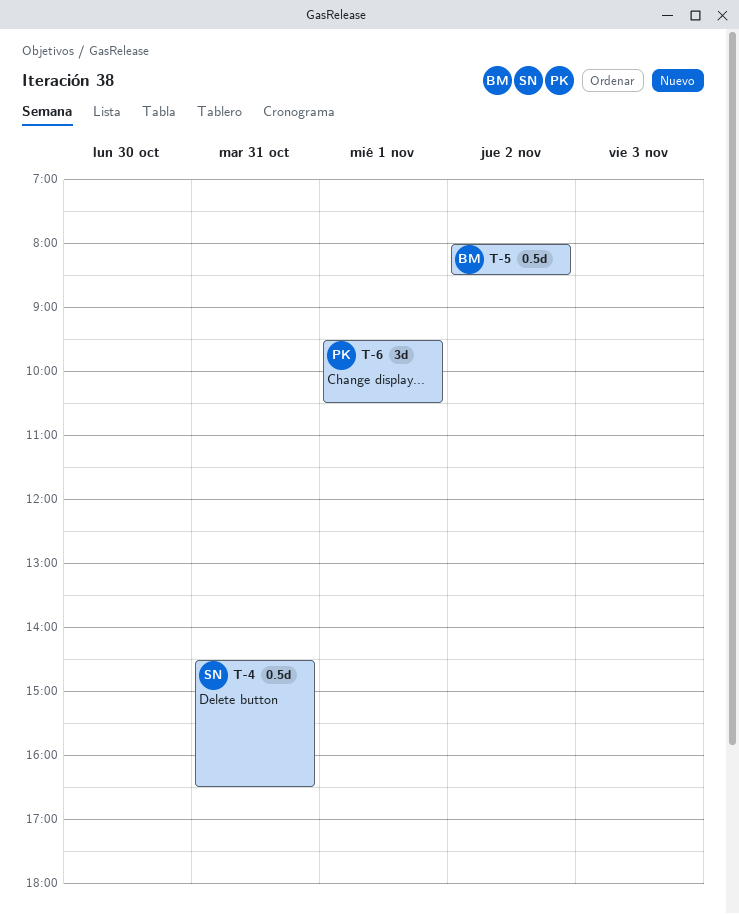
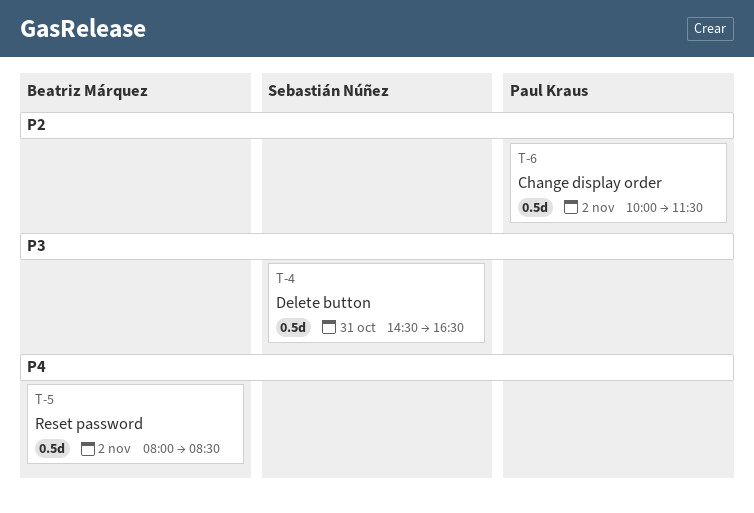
T-6, estimate: 3d -> 0.5d
T-6, day: Nov 1 -> Nov 2
T-6, begins: 09:30 -> 10:00
T-6, ends: 10:30 -> 11:30

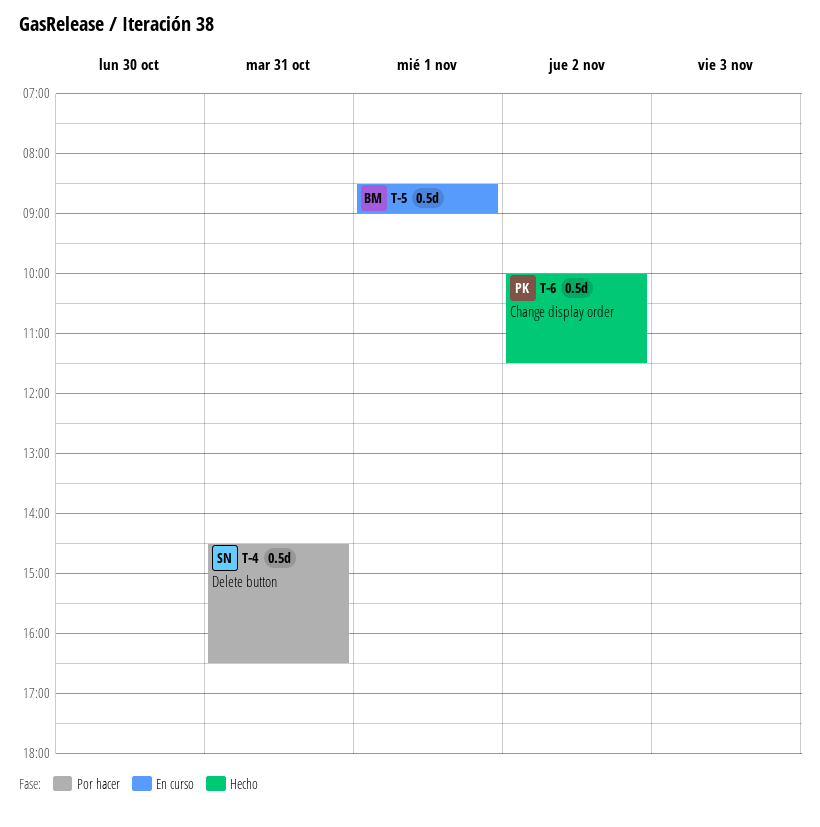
T-5, day: Nov 2 -> Nov 1
T-5, begins: 08:00 -> 08:30
T-5, ends: 08:30 -> 09:00

